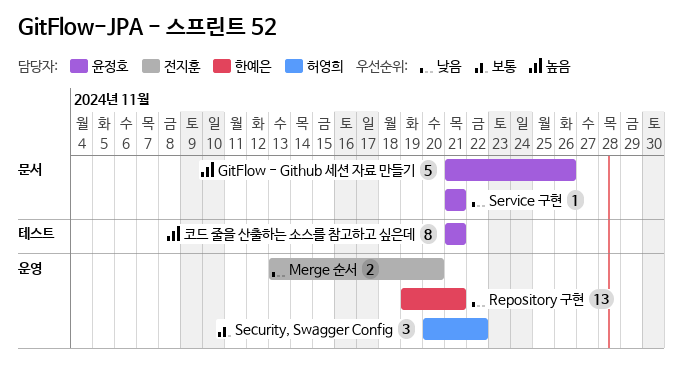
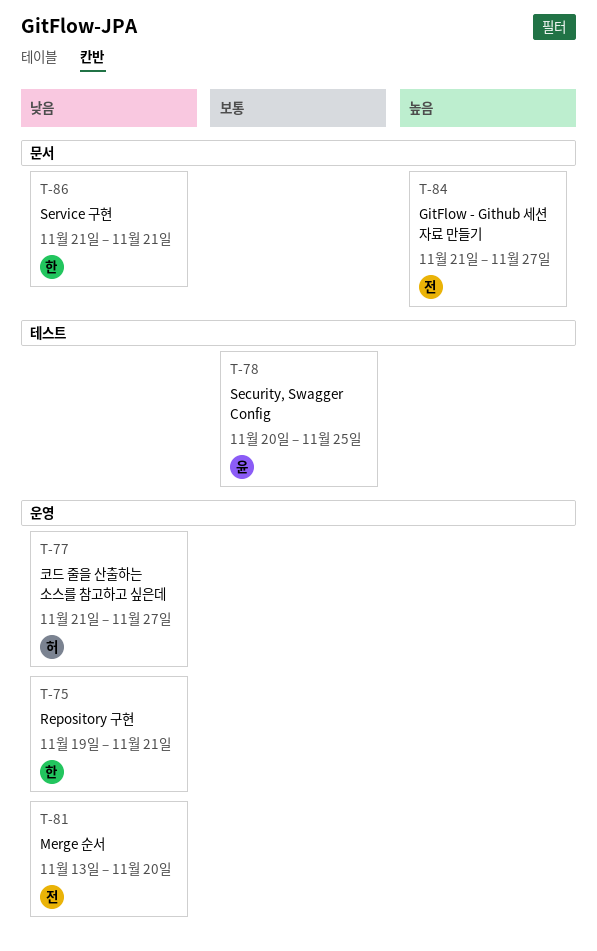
GitFlow - Github 세션 자료 만들기, owner: 윤정호 -> 전지훈
GitFlow - Github 세션 자료 만들기, due: Nov 26 -> Nov 27
Security, Swagger Config, owner: 허영희 -> 윤정호
Security, Swagger Config, label: 운영 -> 테스트
Security, Swagger Config, due: Nov 22 -> Nov 25
Service 구현, owner: 윤정호 -> 한예은
코드 줄을 산출하는 소스를 참고하고 싶은데, owner: 윤정호 -> 허영희
코드 줄을 산출하는 소스를 참고하고 싶은데, priority: 높음 -> 낮음
코드 줄을 산출하는 소스를 참고하고 싶은데, label: 테스트 -> 운영
코드 줄을 산출하는 소스를 참고하고 싶은데, due: Nov 21 -> Nov 27

